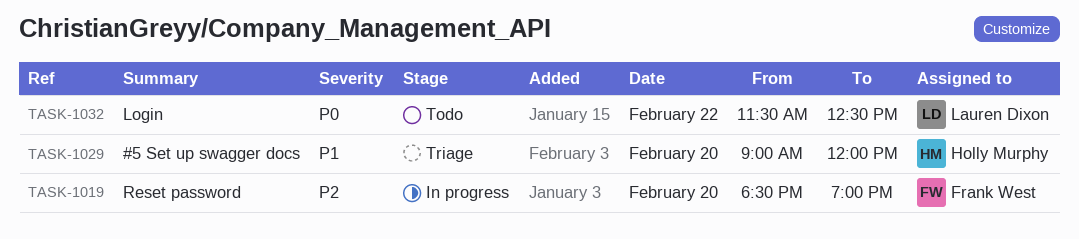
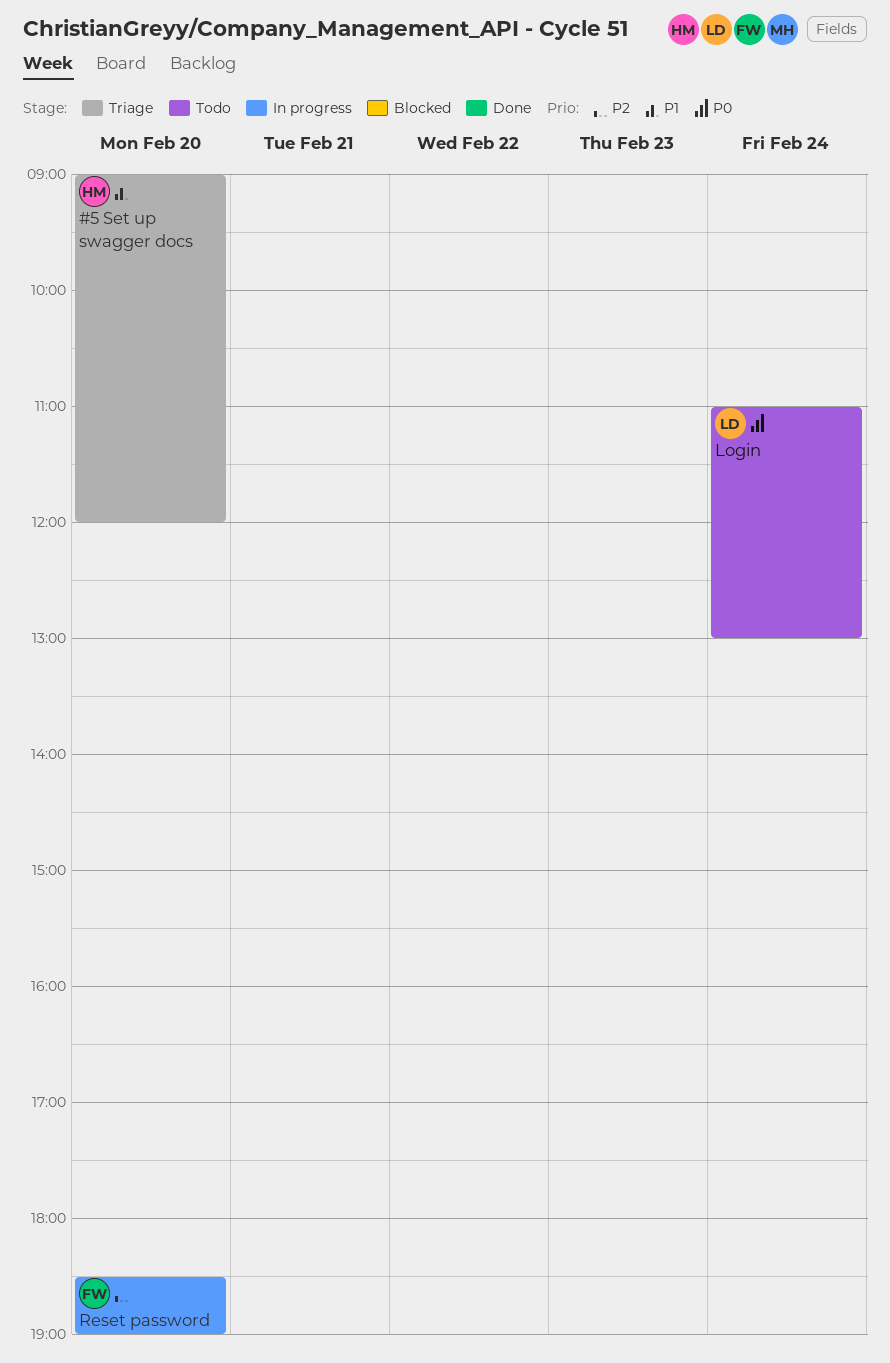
Login, day: Feb 22 -> Feb 24
Login, begins: 11:30 -> 11:00
Login, ends: 12:30 -> 13:00

